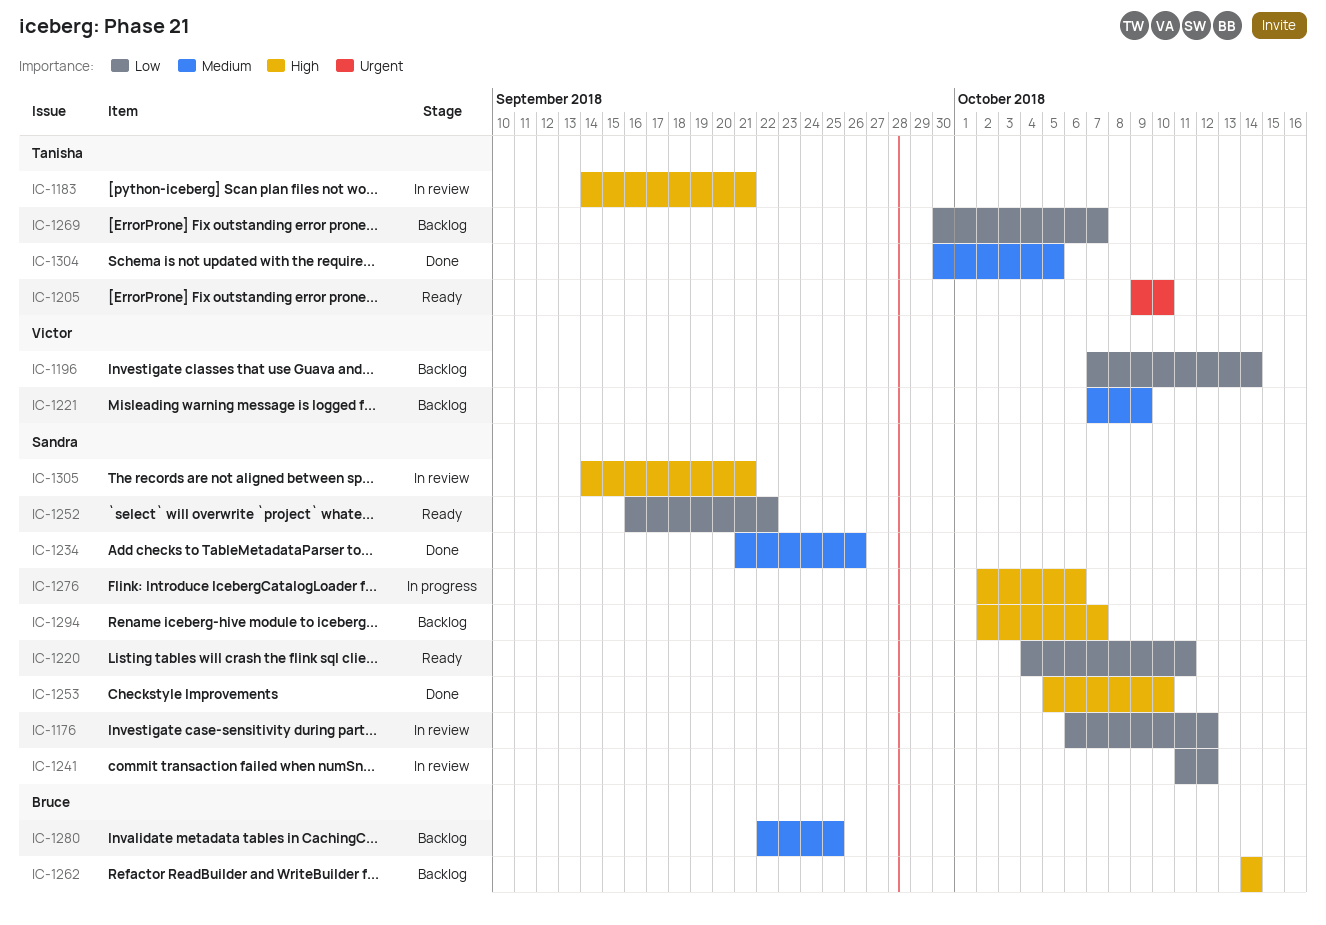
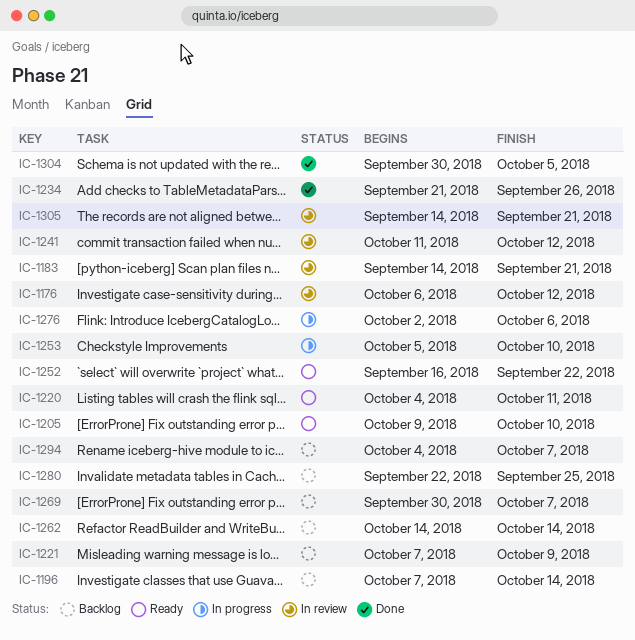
IC-1253, status: Done -> In progress
IC-1294, start: Oct 2 -> Oct 4

